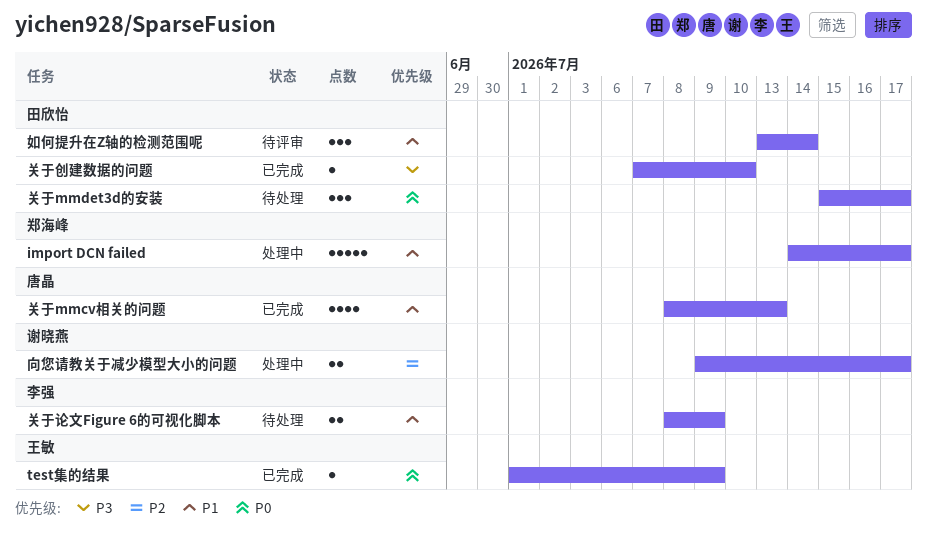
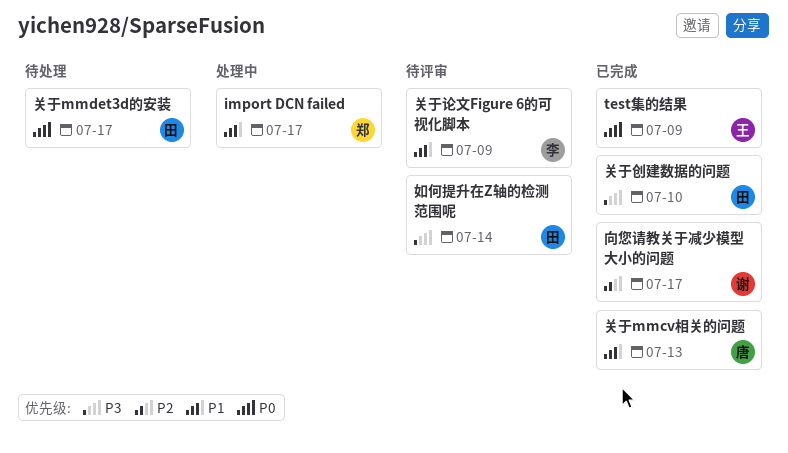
关于论文Figure 6的可视化脚本, status: 待处理 -> 待评审
向您请教关于减少模型大小的问题, status: 处理中 -> 已完成
如何提升在Z轴的检测范围呢, priority: P1 -> P3

